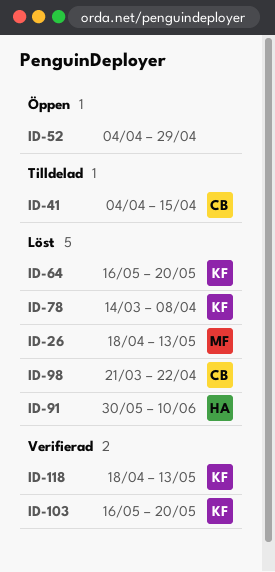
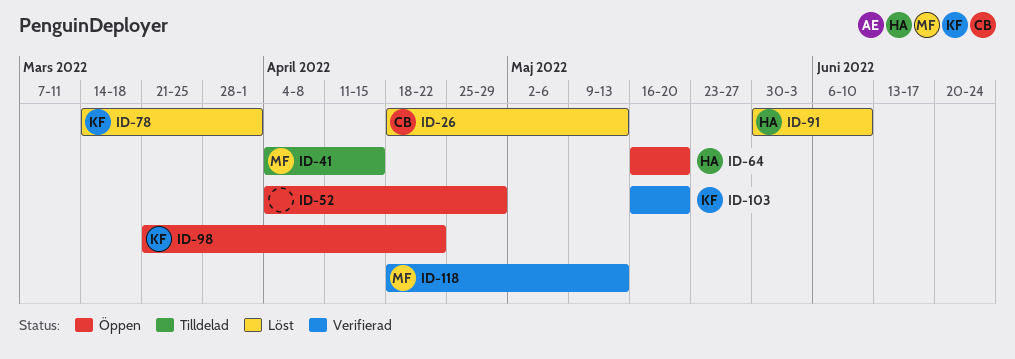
ID-26, owner: MF -> CB
ID-41, owner: CB -> MF
ID-64, status: Löst -> Öppen
ID-64, owner: KF -> HA
ID-78, due: Apr 8 -> Apr 1
ID-98, status: Löst -> Öppen
ID-98, owner: CB -> KF
ID-118, owner: KF -> MF

